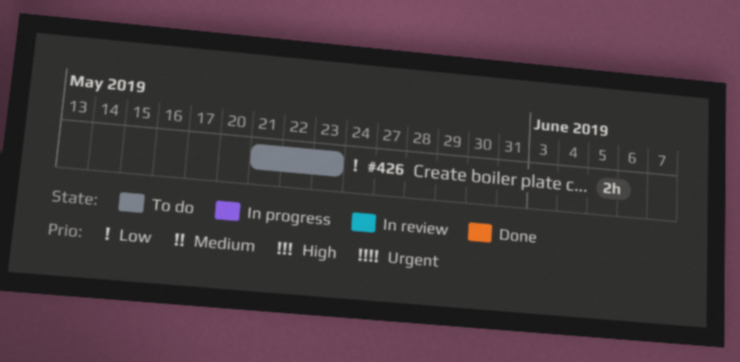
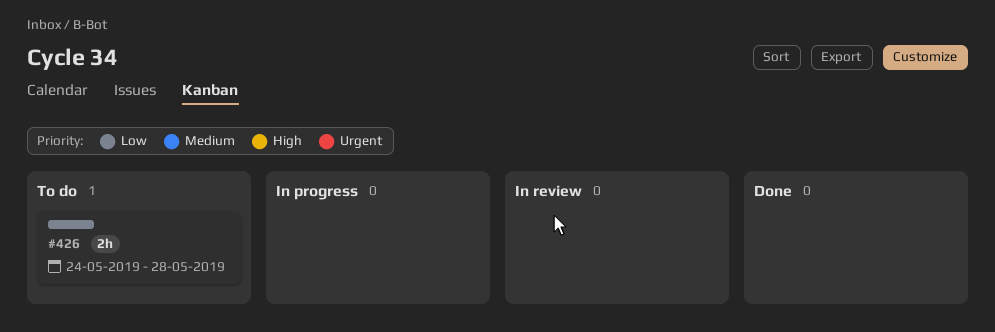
#426, start: May 21 -> May 24
#426, due: May 23 -> May 28

